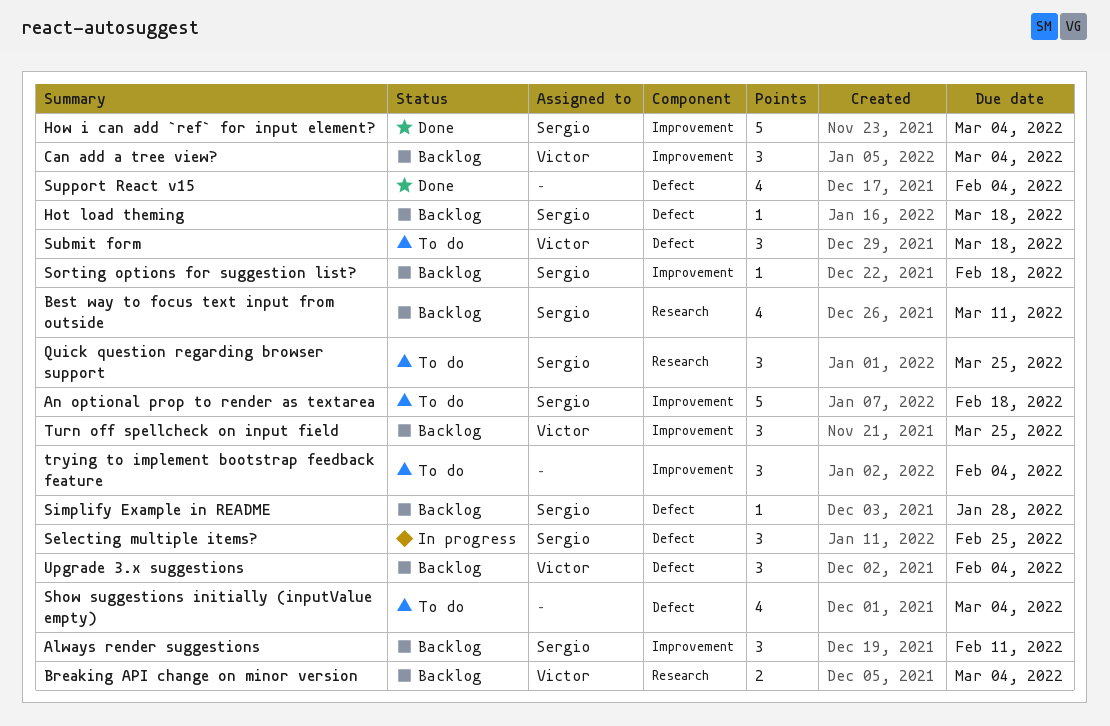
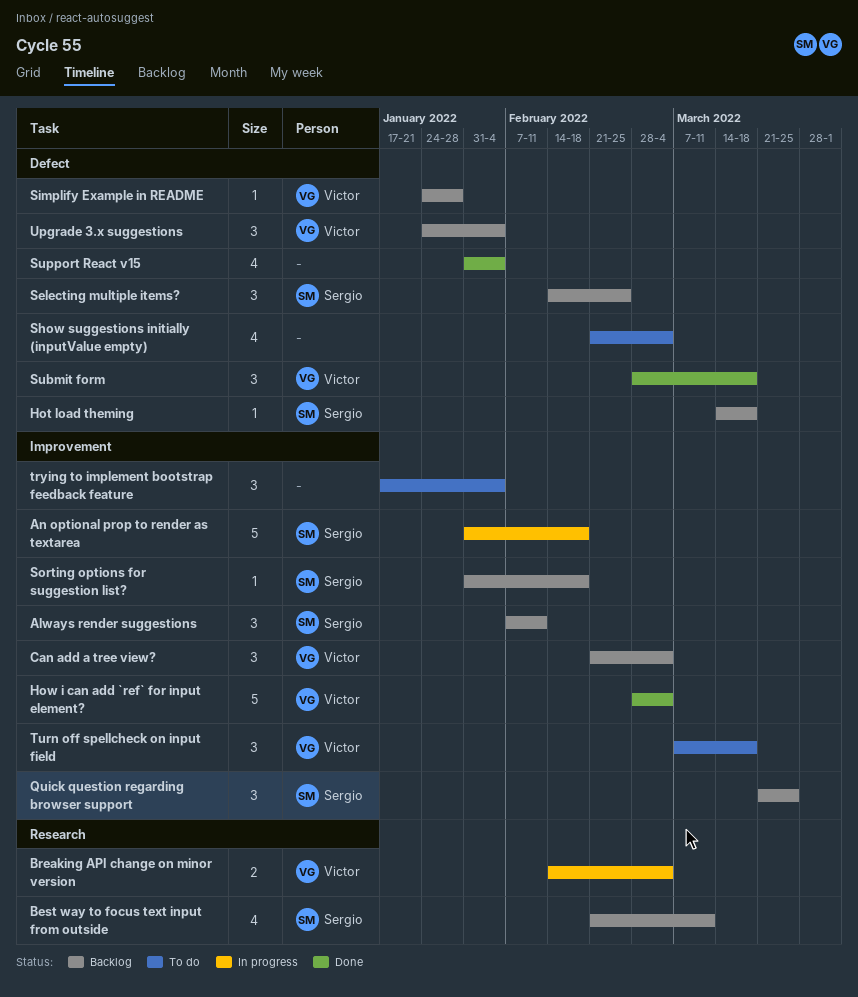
An optional prop to render as textarea, status: To do -> In progress
Breaking API change on minor version, status: Backlog -> In progress
How i can add `ref` for input element?, owner: Sergio -> Victor
Quick question regarding browser support, status: To do -> Backlog
Quick question regarding browser support, label: Research -> Improvement
Selecting multiple items?, status: In progress -> Backlog
Simplify Example in README, owner: Sergio -> Victor
Submit form, status: To do -> Done
Turn off spellcheck on input field, status: Backlog -> To do
Turn off spellcheck on input field, due: Mar 25 -> Mar 18

